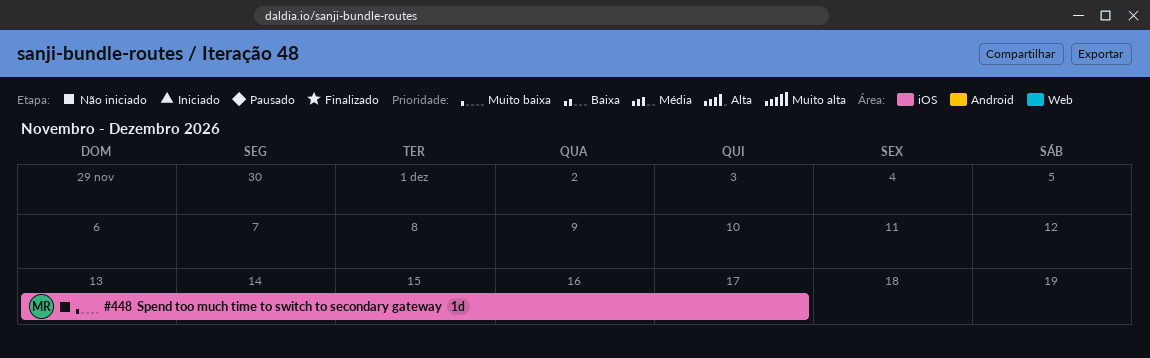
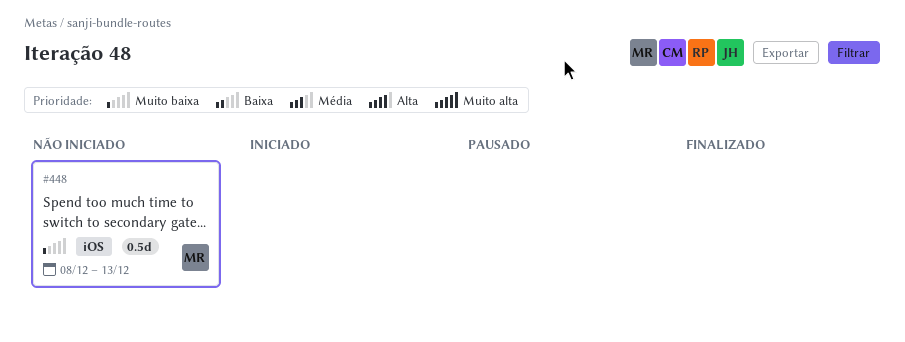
#448, estimate: 1d -> 0.5d
#448, start: Dec 13 -> Dec 8
#448, due: Dec 17 -> Dec 13

